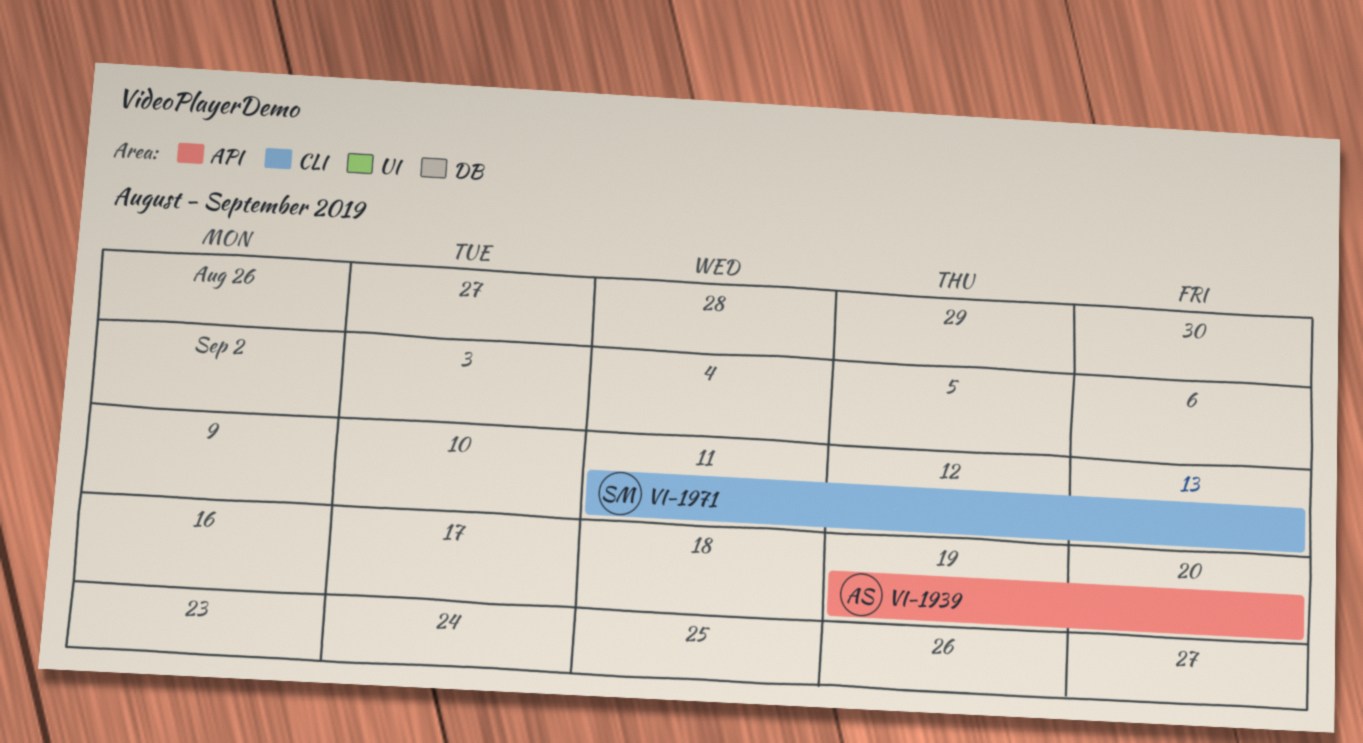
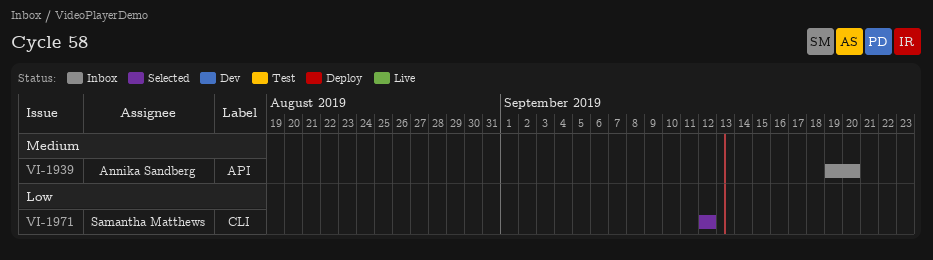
VI-1971, start: Sep 11 -> Sep 12
VI-1971, due: Sep 13 -> Sep 12

